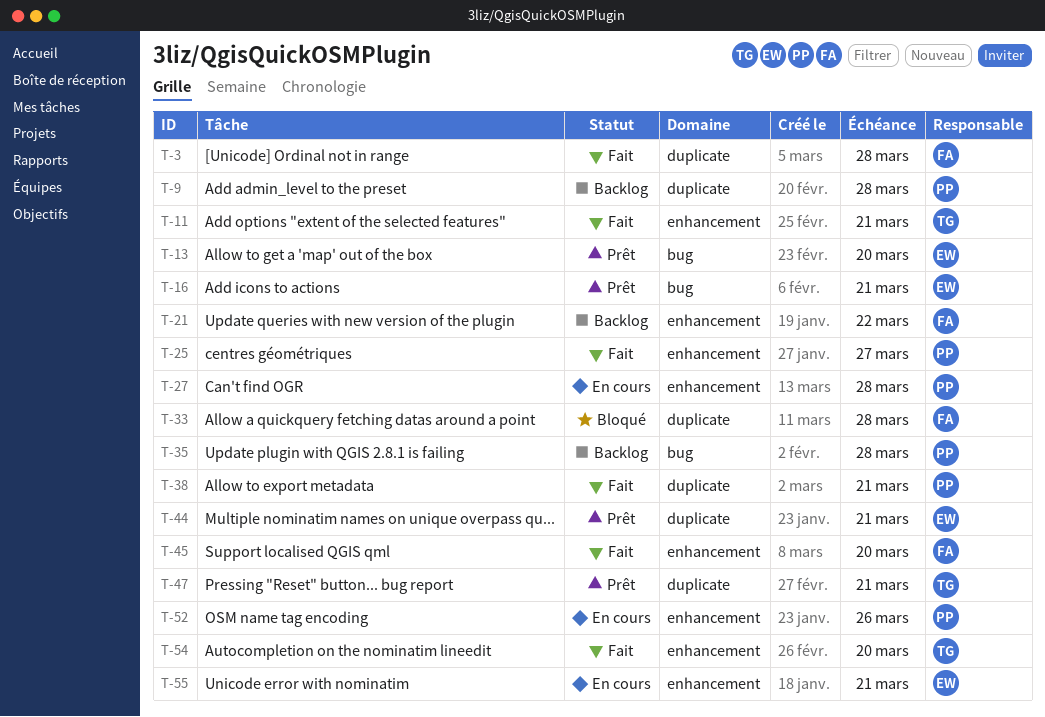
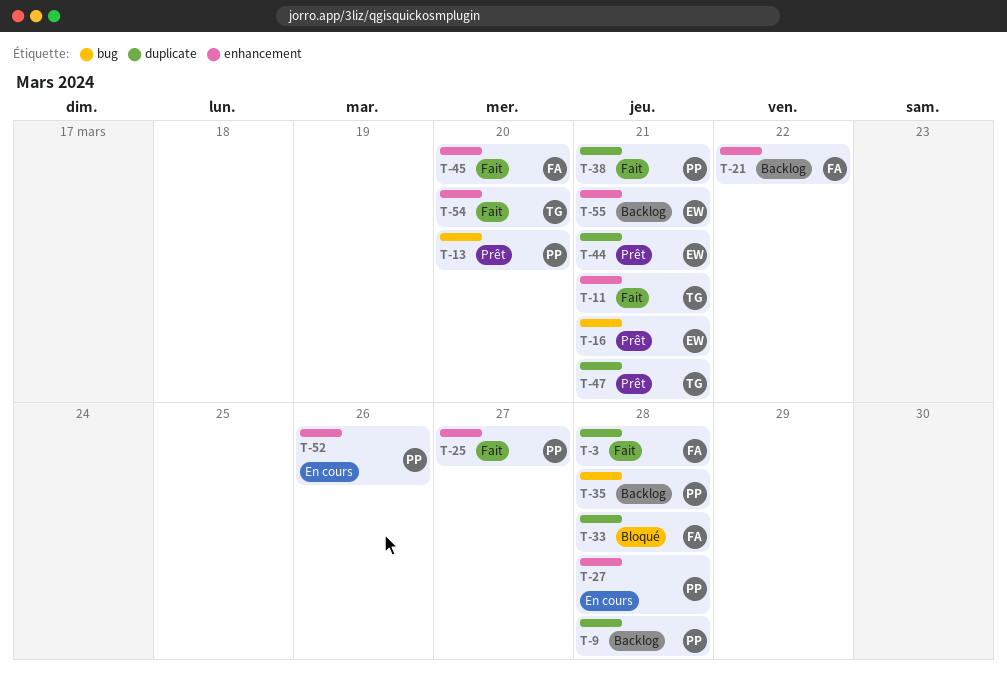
T-13, owner: EW -> PP
T-55, status: En cours -> Backlog

